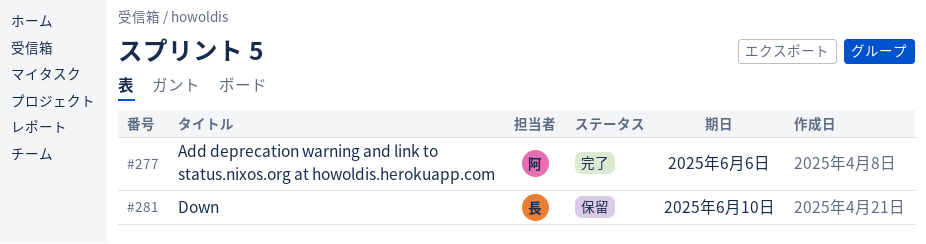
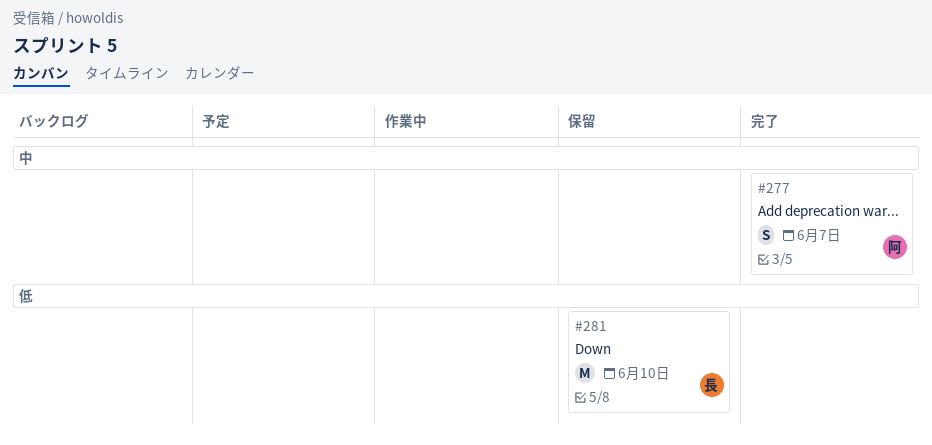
#277, due: Jun 6 -> Jun 7

